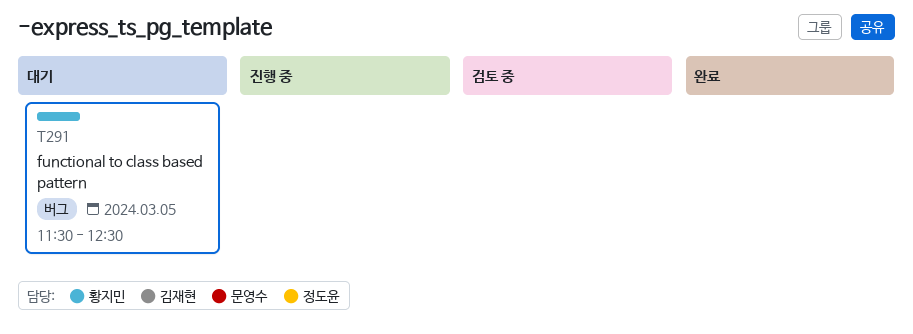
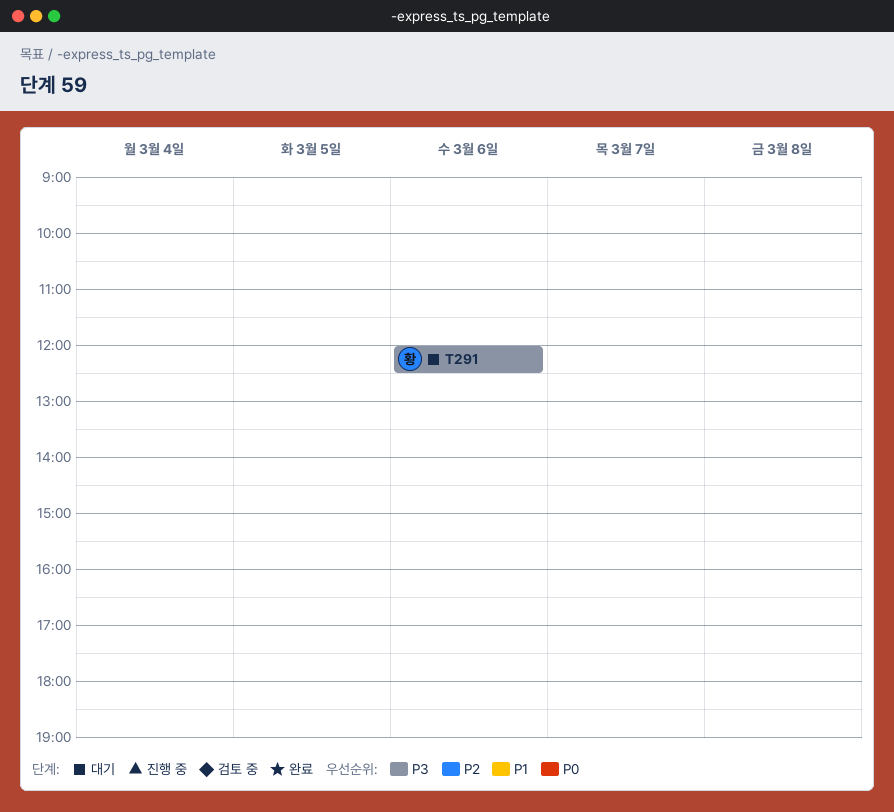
T291, day: Mar 5 -> Mar 6
T291, begins: 11:30 -> 12:00

